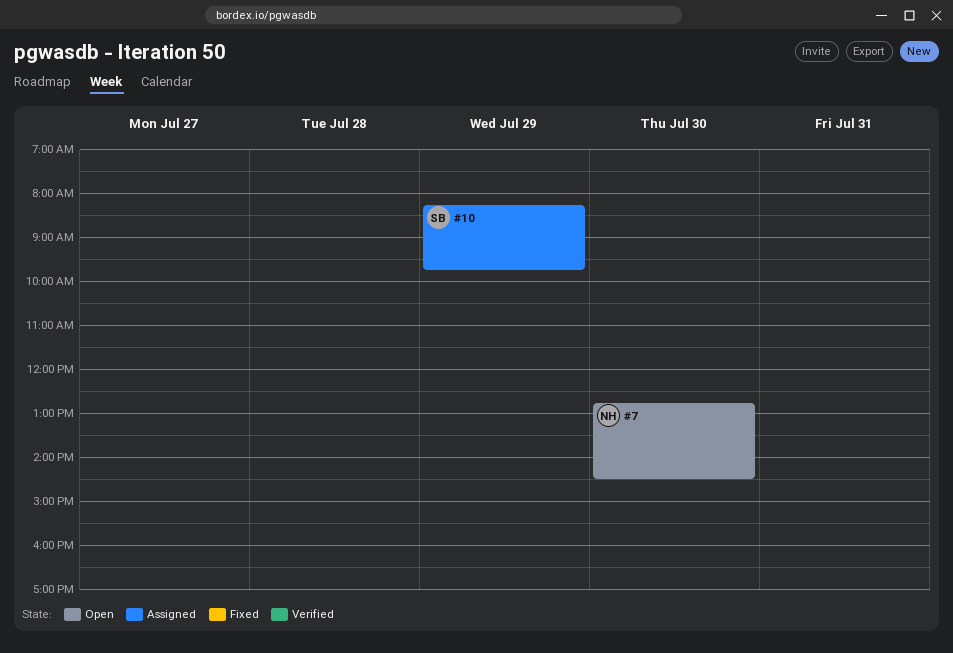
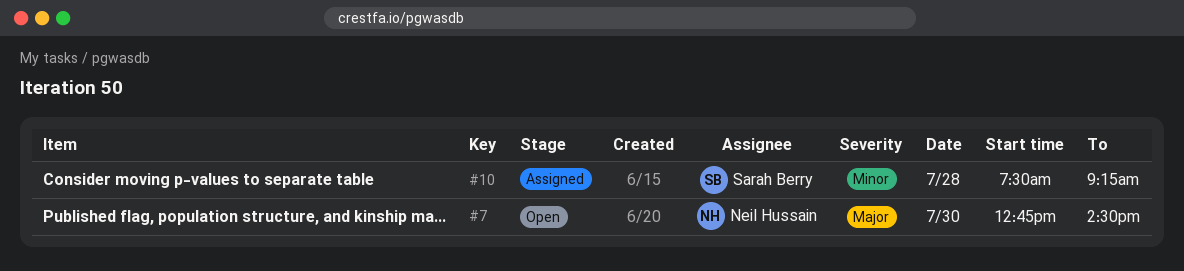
#10, day: Jul 29 -> Jul 28
#10, begins: 08:15 -> 07:30
#10, ends: 09:45 -> 09:15

